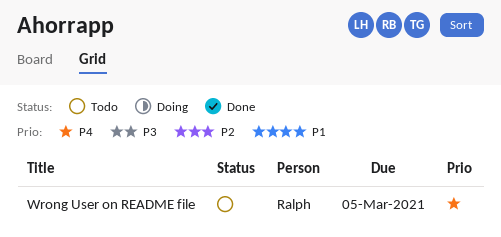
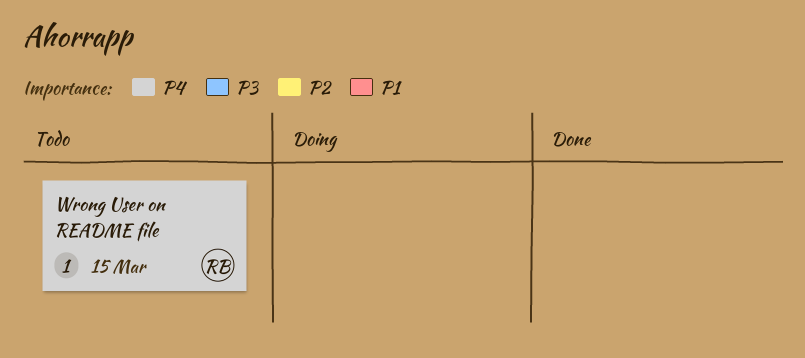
Wrong User on README file, due: Mar 5 -> Mar 15

